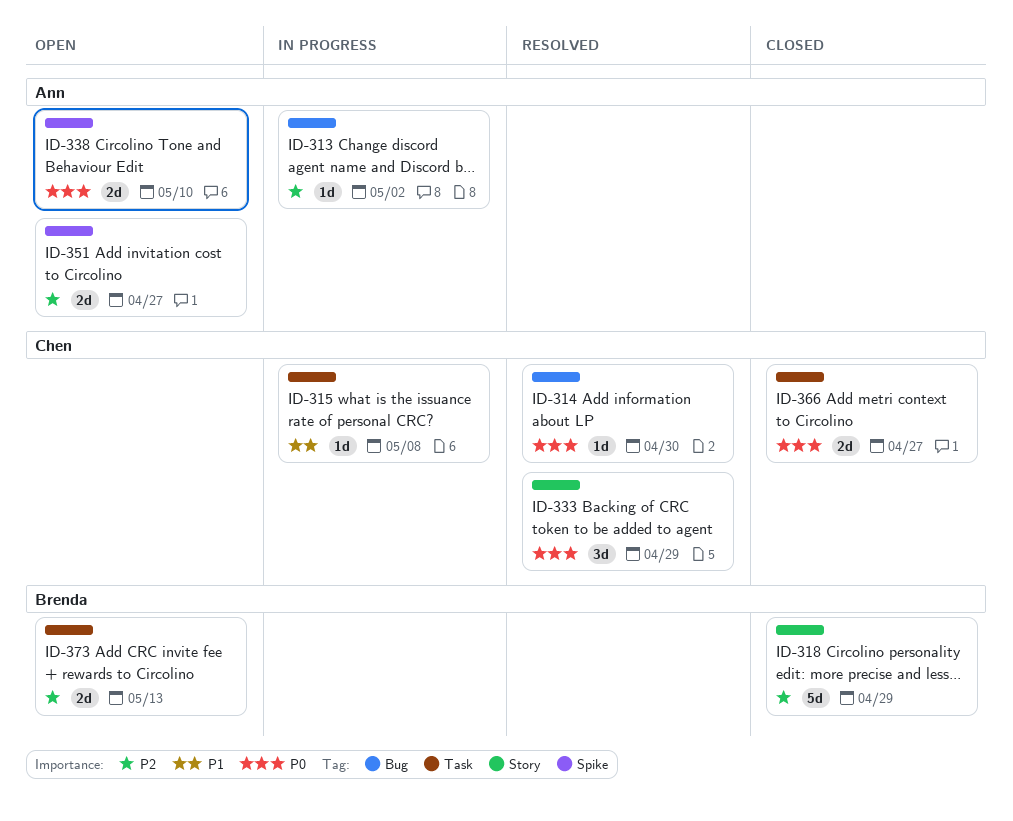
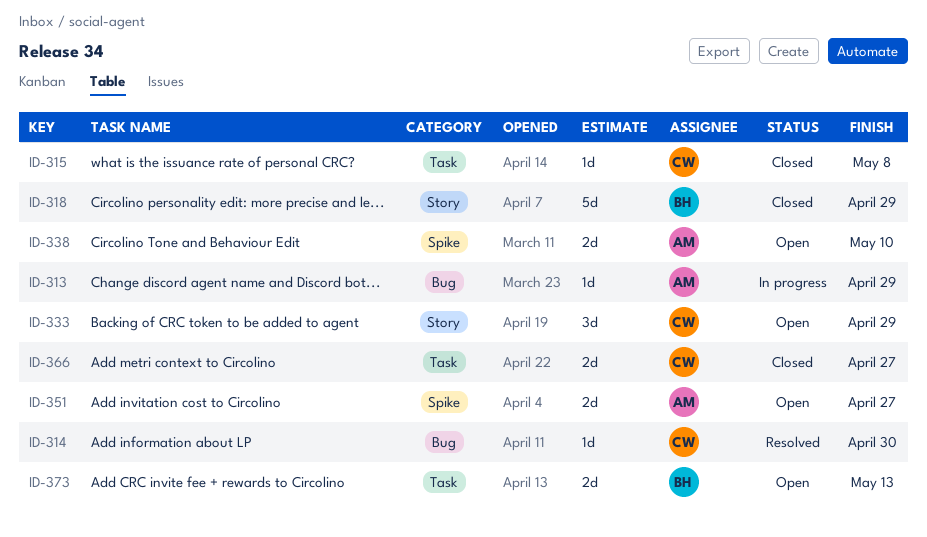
ID-313, due: May 2 -> Apr 29
ID-315, status: In progress -> Closed
ID-333, status: Resolved -> Open

